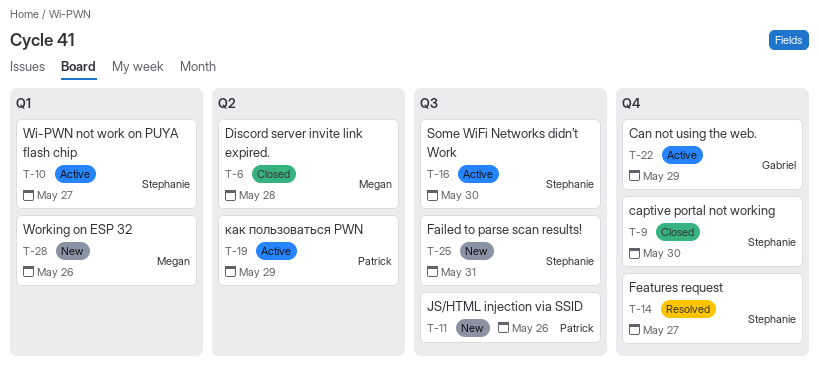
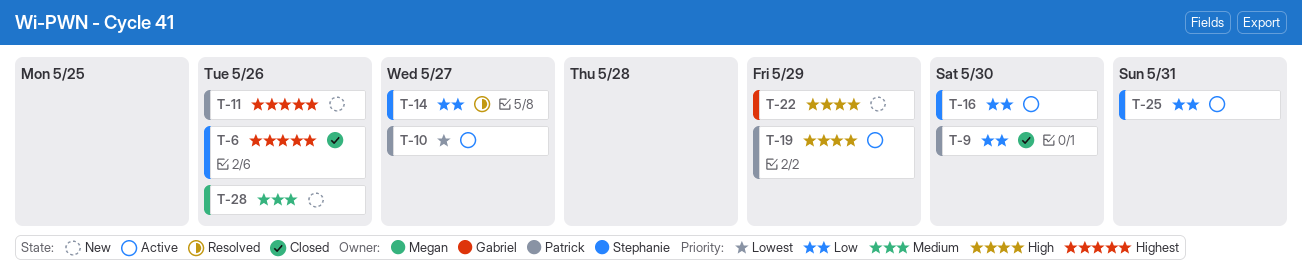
T-6, owner: Megan -> Stephanie
T-6, due: May 28 -> May 26
T-9, owner: Stephanie -> Patrick
T-10, owner: Stephanie -> Patrick
T-22, status: Active -> New
T-25, status: New -> Active

